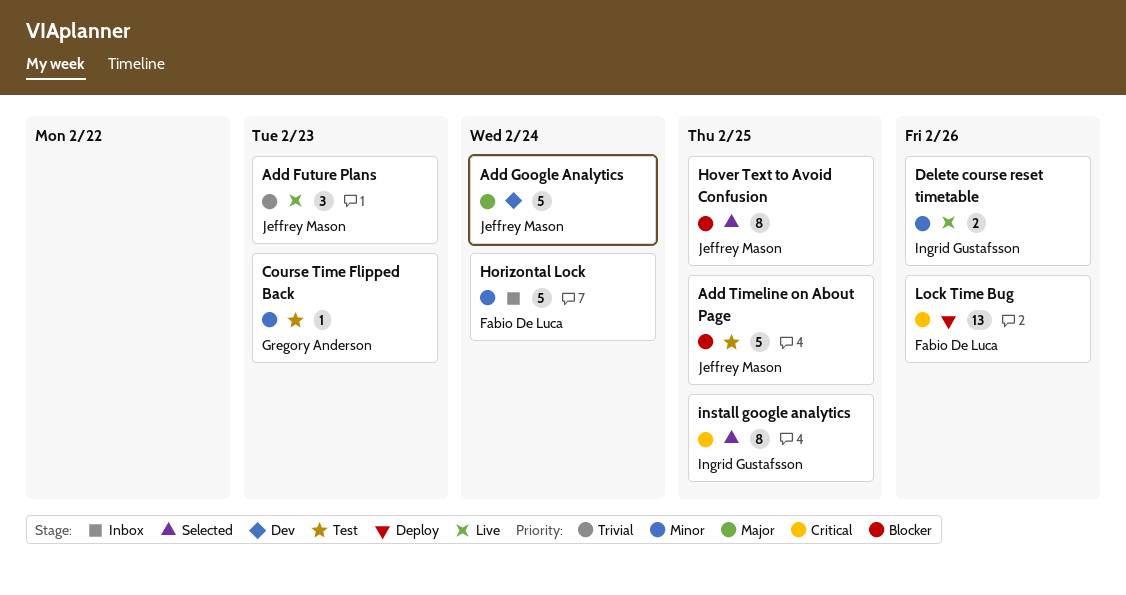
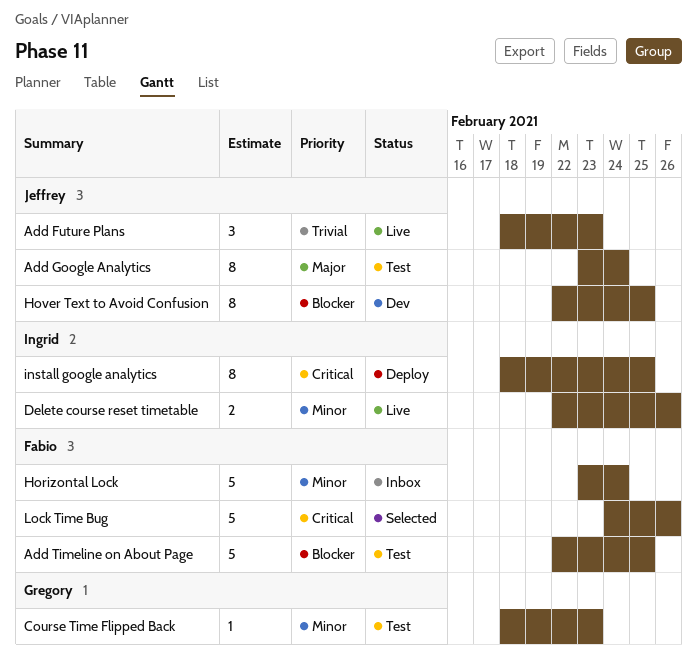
Add Google Analytics, status: Dev -> Test
Add Google Analytics, estimate: 5 -> 8
Add Timeline on About Page, owner: Jeffrey Mason -> Fabio De Luca
Hover Text to Avoid Confusion, status: Selected -> Dev
install google analytics, status: Selected -> Deploy
Lock Time Bug, status: Deploy -> Selected
Lock Time Bug, estimate: 13 -> 5

